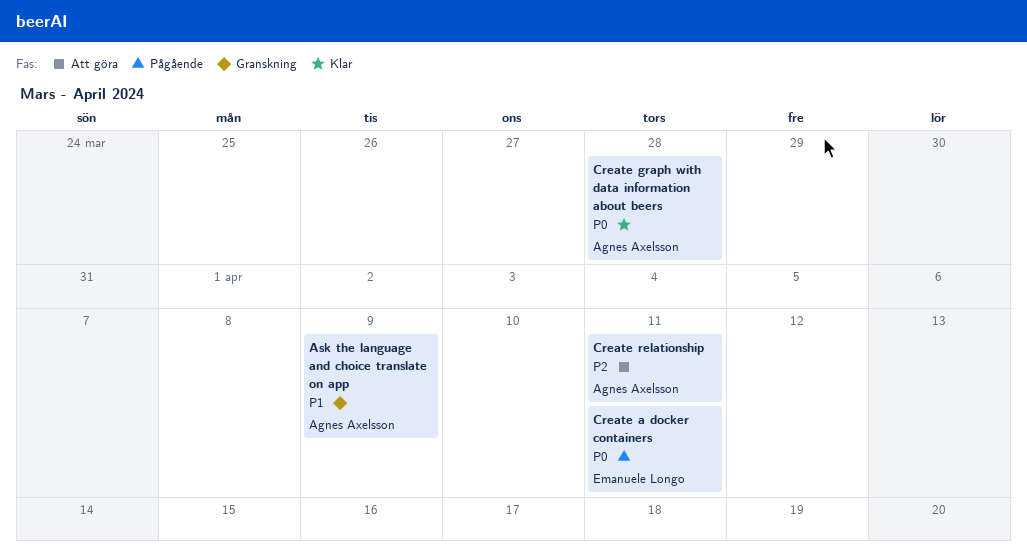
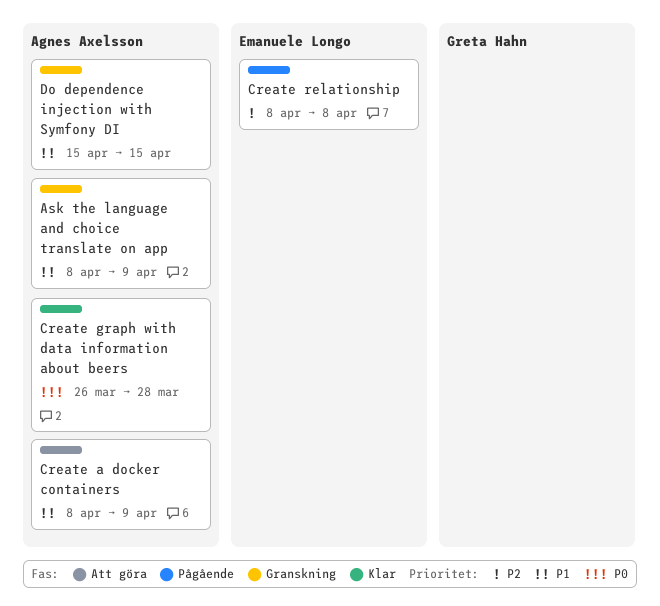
Create a docker containers, status: Pågående -> Att göra
Create a docker containers, owner: Emanuele Longo -> Agnes Axelsson
Create a docker containers, priority: P0 -> P1
Create a docker containers, due: Apr 11 -> Apr 9
Create relationship, status: Att göra -> Pågående
Create relationship, owner: Agnes Axelsson -> Emanuele Longo
Create relationship, due: Apr 11 -> Apr 8
Do dependence injection with Symfony DI: none -> present

